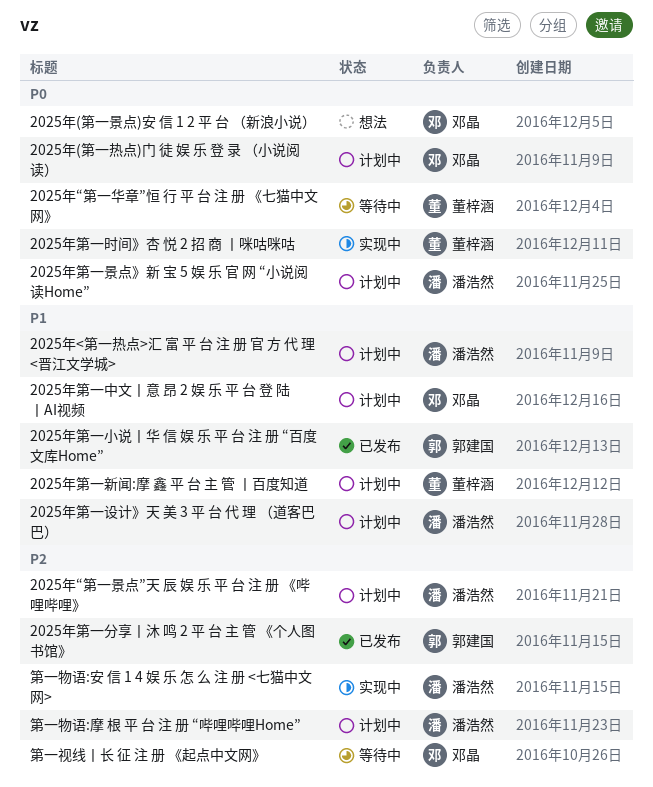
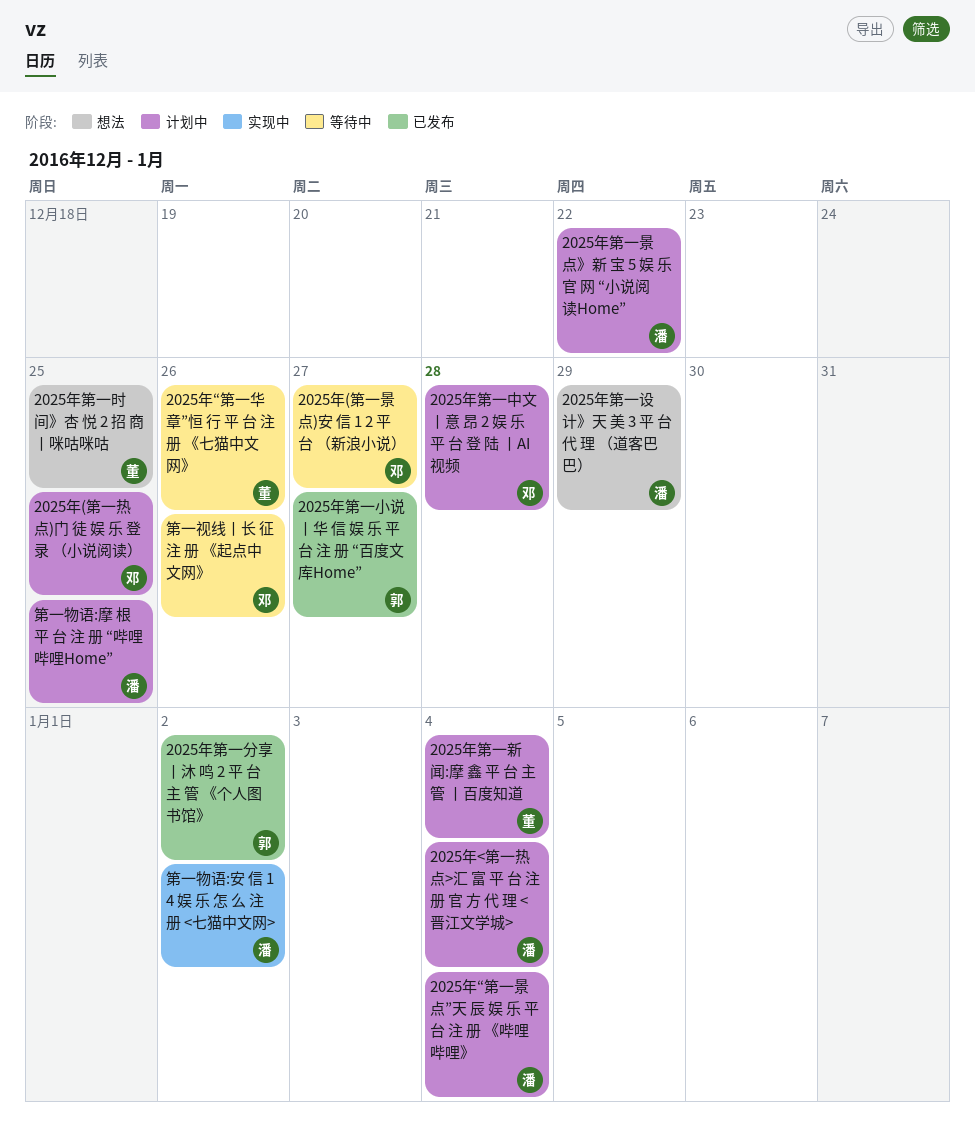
2025年(第一景点)安 信 1 2 平 台 （新浪小说）, status: 想法 -> 等待中
2025年第一时间》杏 悦 2 招 商 丨咪咕咪咕, status: 实现中 -> 想法
2025年第一设计》天 美 3 平 台 代 理 （道客巴巴）, status: 计划中 -> 想法

